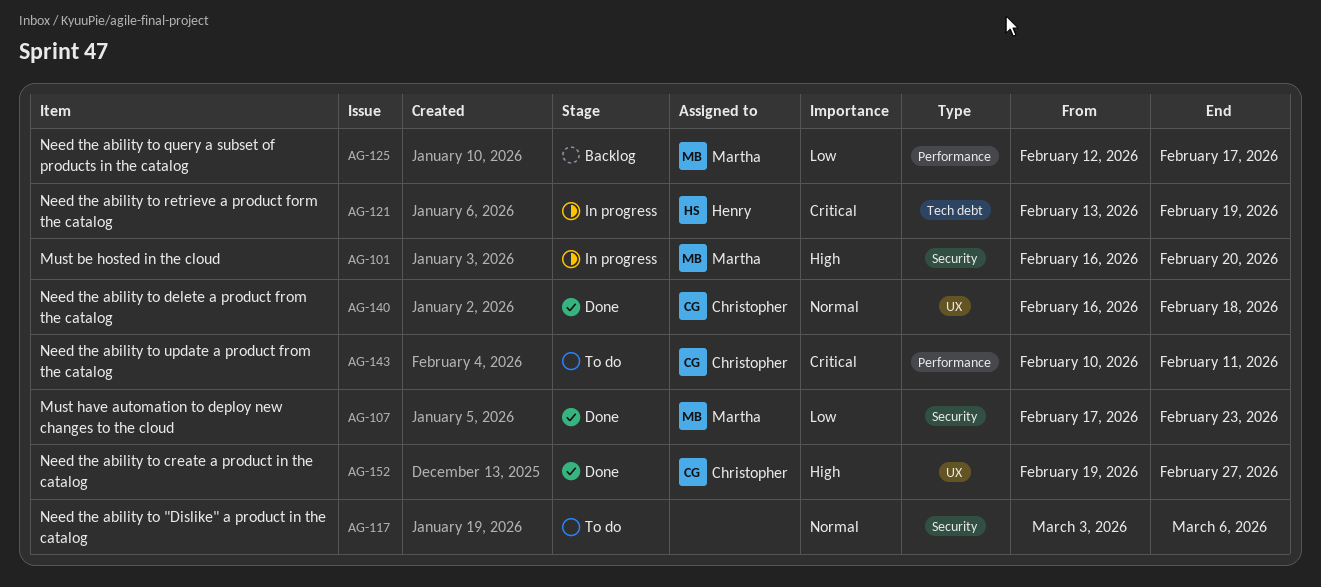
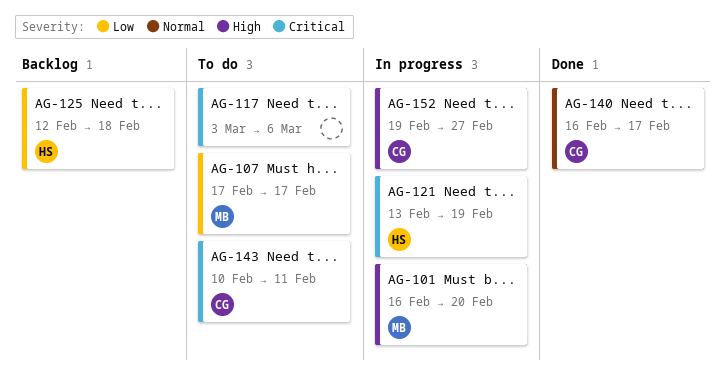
AG-107, status: Done -> To do
AG-107, due: Feb 23 -> Feb 17
AG-117, priority: Normal -> Critical
AG-125, owner: Martha -> Henry
AG-125, due: Feb 17 -> Feb 18
AG-140, due: Feb 18 -> Feb 17
AG-152, status: Done -> In progress

